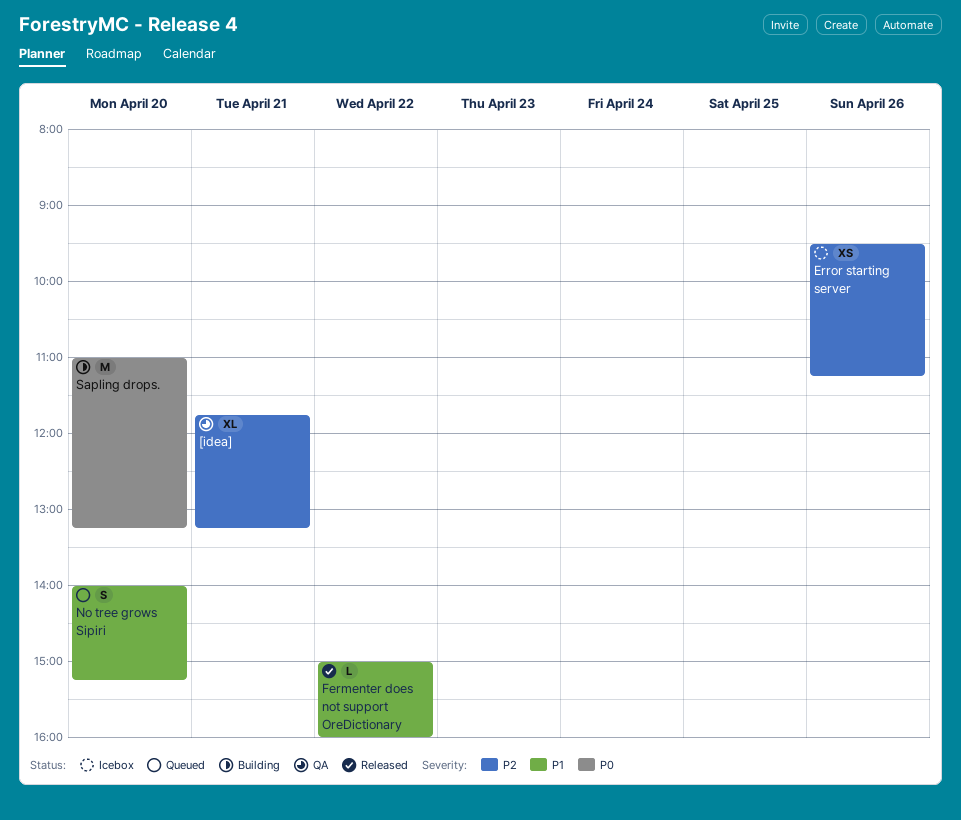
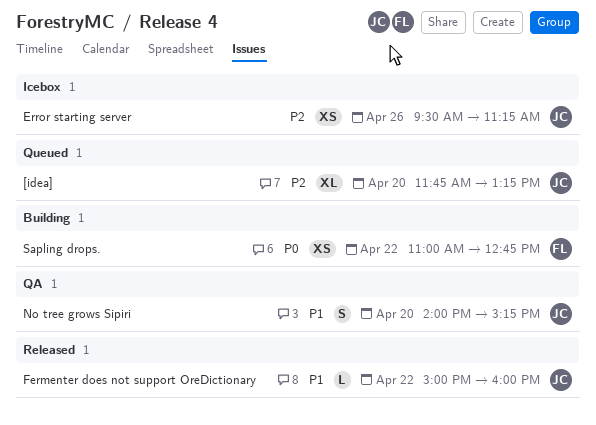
[idea], status: QA -> Queued
[idea], day: Apr 21 -> Apr 20
No tree grows Sipiri, status: Queued -> QA
Sapling drops., estimate: M -> XS
Sapling drops., day: Apr 20 -> Apr 22
Sapling drops., ends: 13:15 -> 12:45

